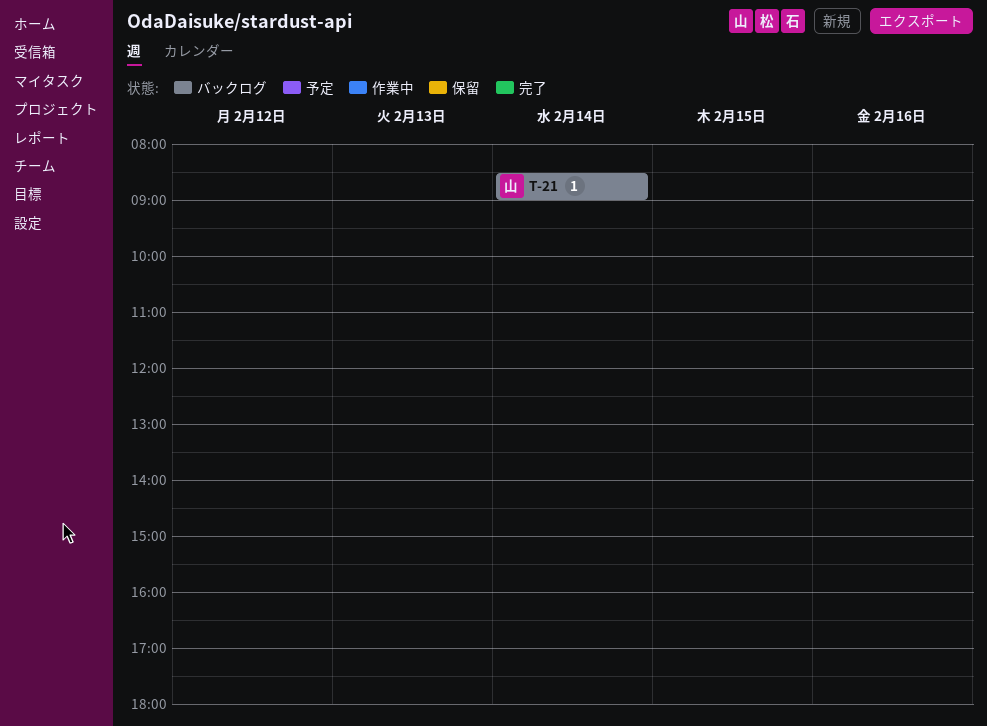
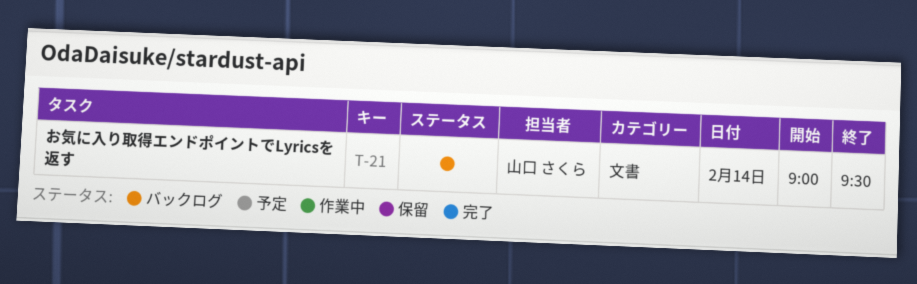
T-21, begins: 08:30 -> 09:00
T-21, ends: 09:00 -> 09:30

